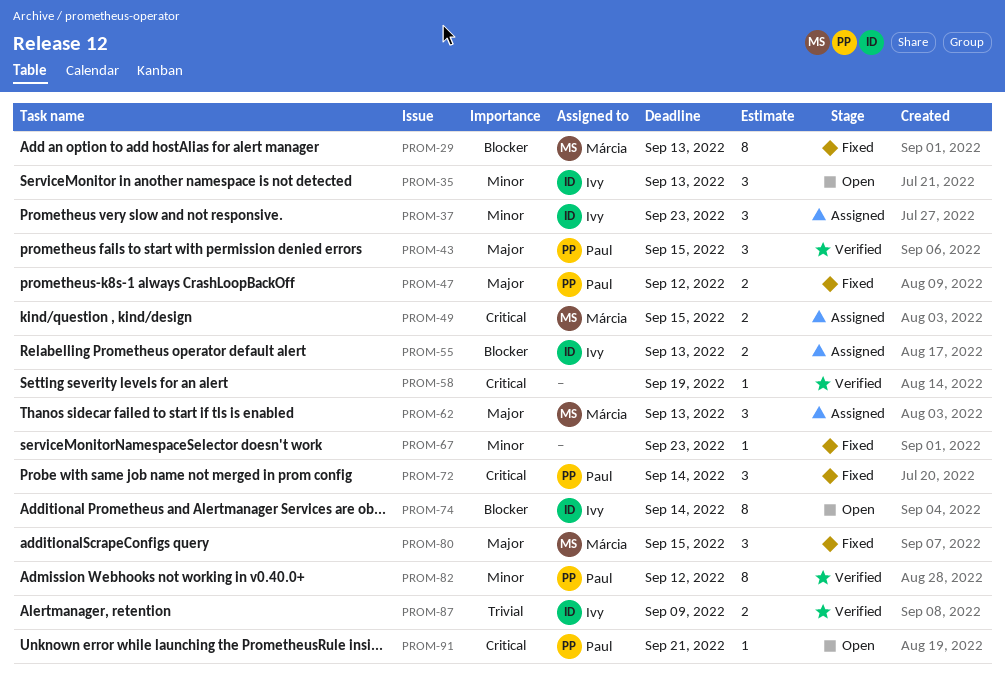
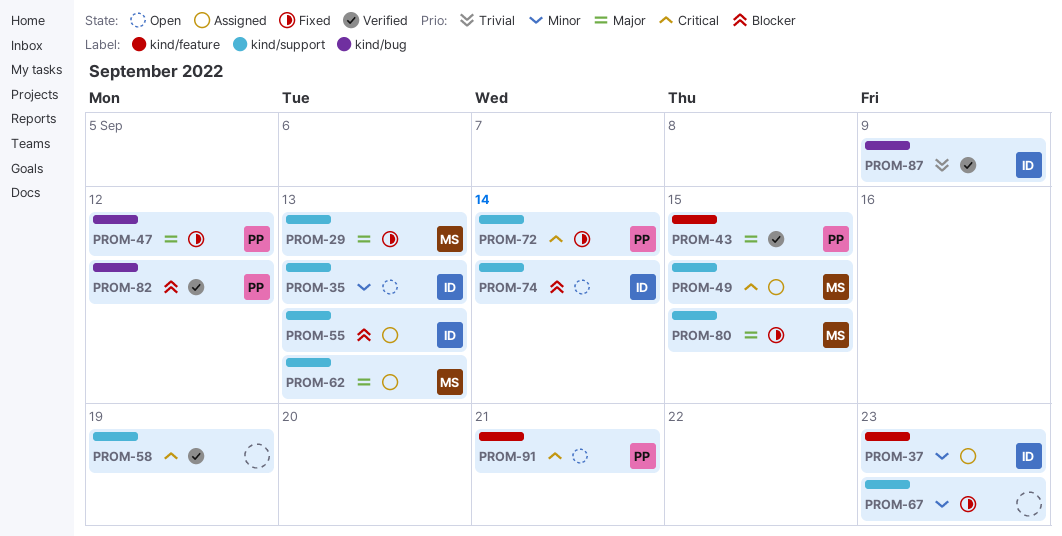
PROM-29, priority: Blocker -> Major
PROM-82, priority: Minor -> Blocker

